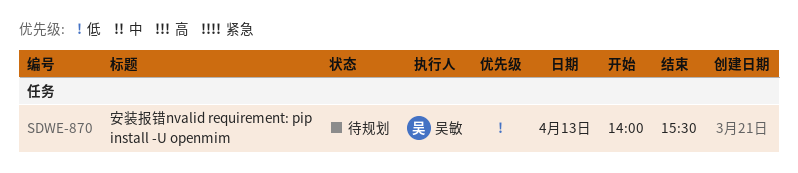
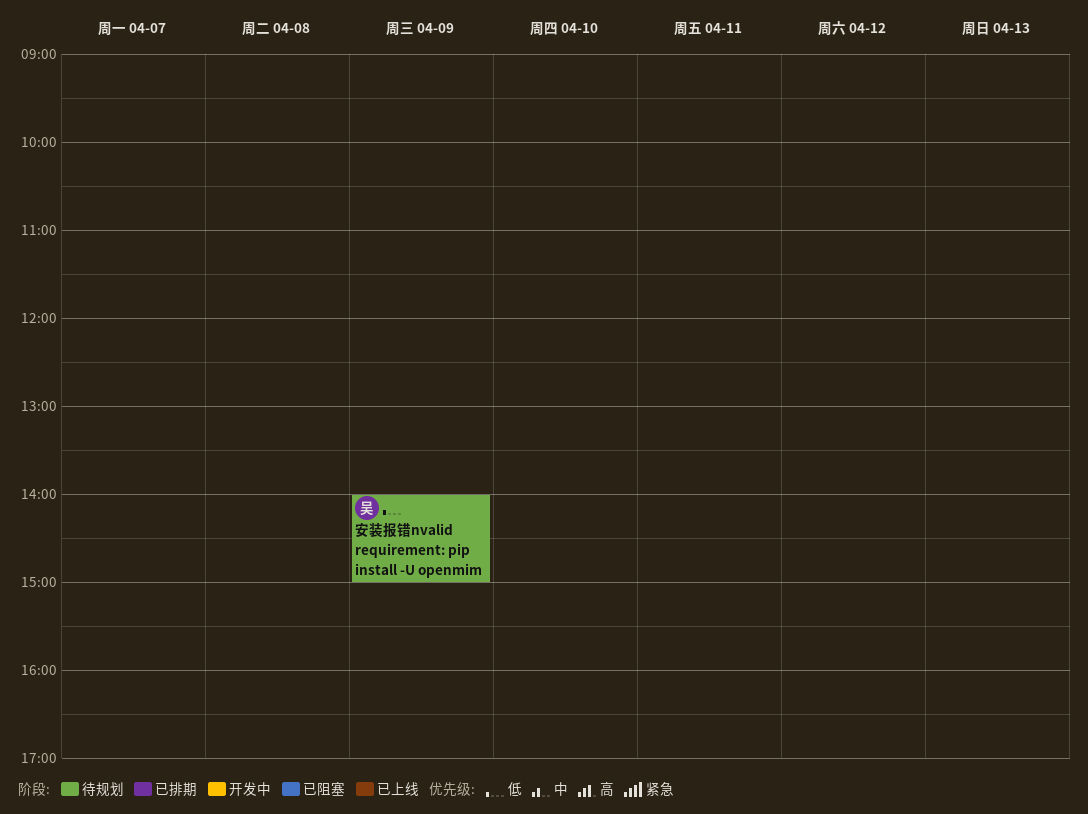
安装报错nvalid requirement: pip install -U openmim, day: Apr 13 -> Apr 9
安装报错nvalid requirement: pip install -U openmim, ends: 15:30 -> 15:00

